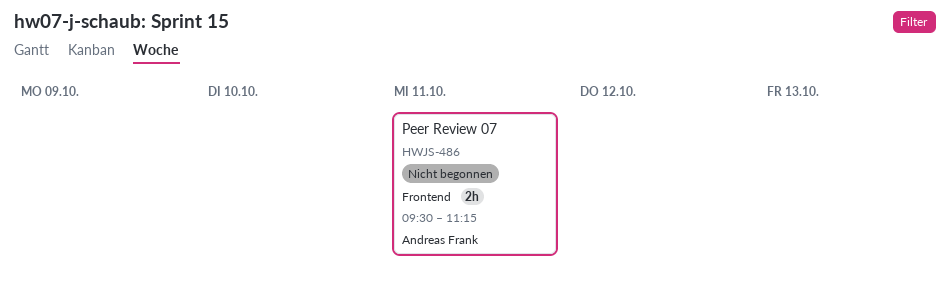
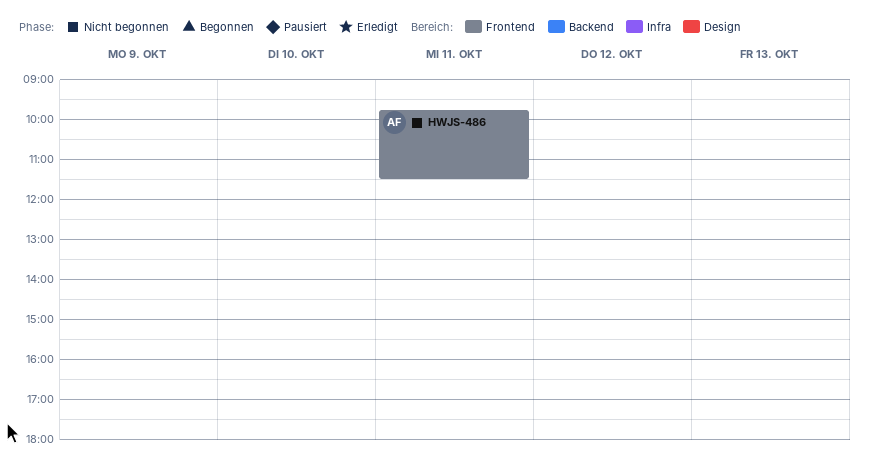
HWJS-486, begins: 09:30 -> 09:45
HWJS-486, ends: 11:15 -> 11:30

